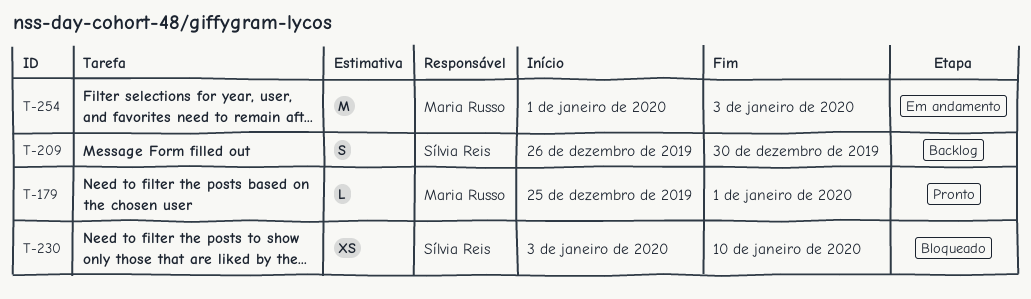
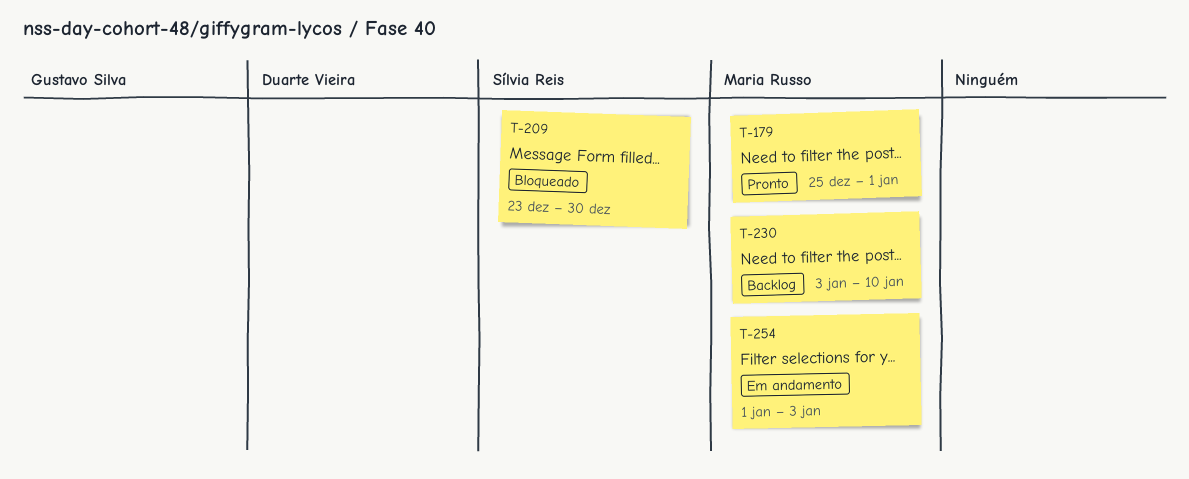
T-209, status: Backlog -> Bloqueado
T-209, start: Dec 26 -> Dec 23
T-230, status: Bloqueado -> Backlog
T-230, owner: Sílvia Reis -> Maria Russo

